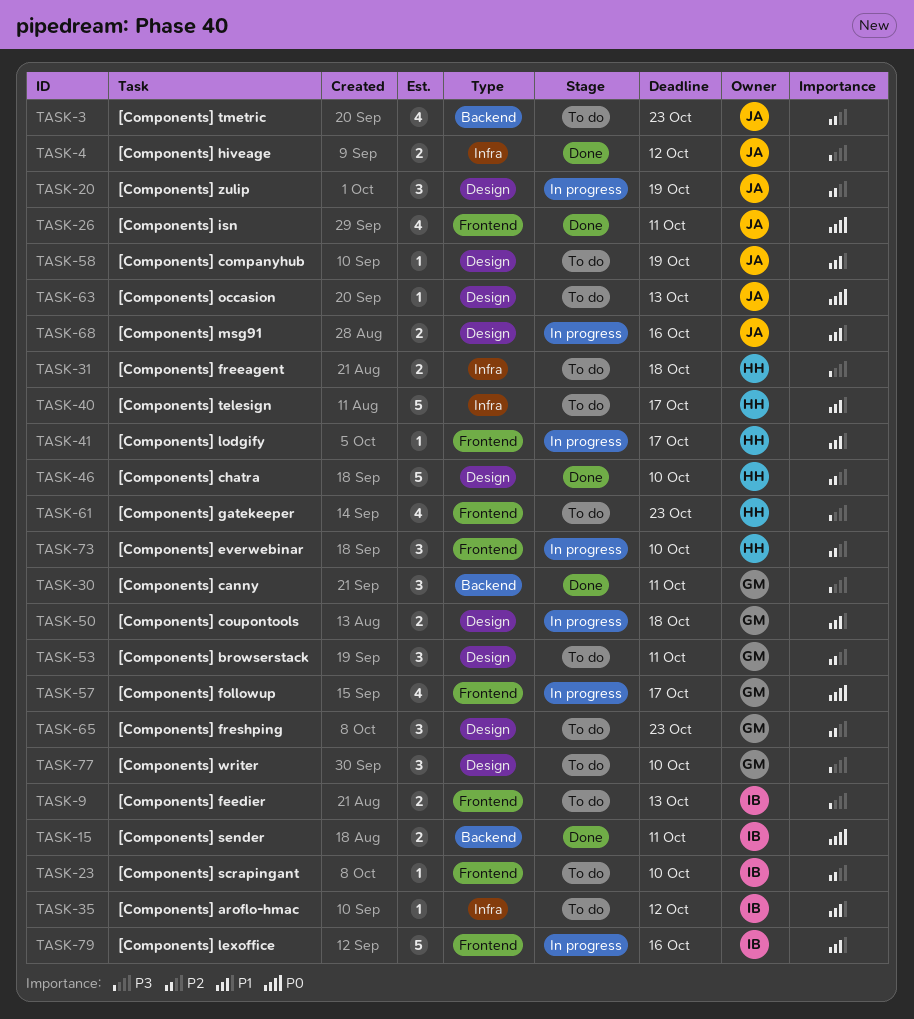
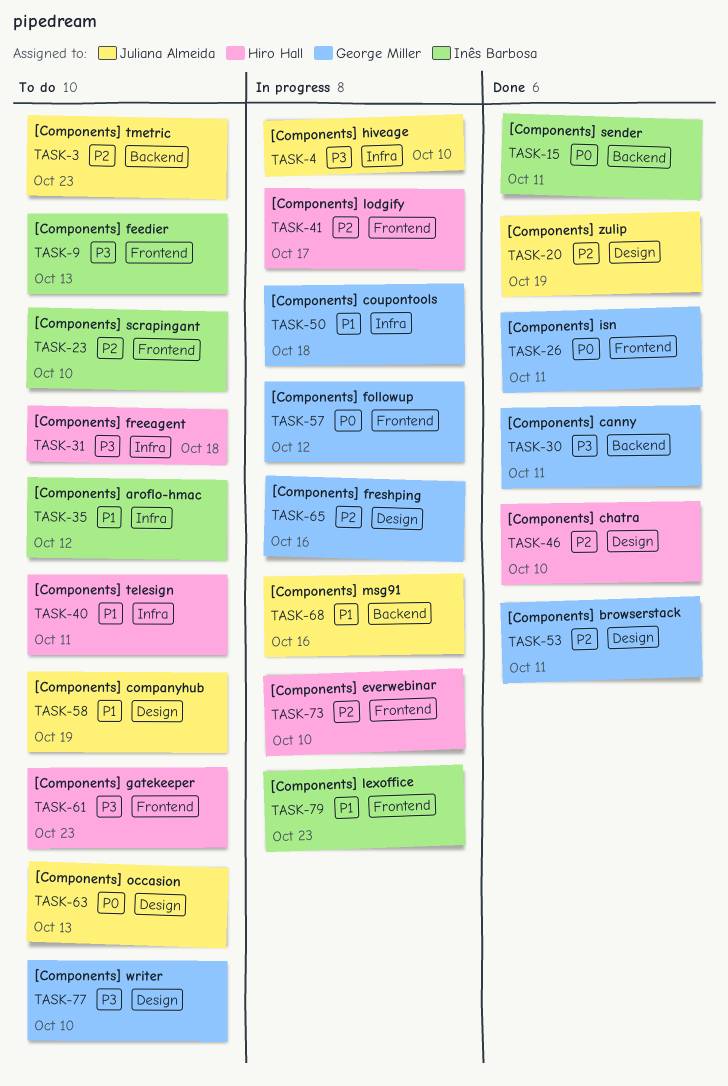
TASK-4, status: Done -> In progress
TASK-4, due: Oct 12 -> Oct 10
TASK-20, status: In progress -> Done
TASK-26, owner: Juliana Almeida -> George Miller
TASK-40, due: Oct 17 -> Oct 11
TASK-41, priority: P1 -> P2
TASK-50, label: Design -> Infra
TASK-53, status: To do -> Done
TASK-57, due: Oct 17 -> Oct 12
TASK-65, status: To do -> In progress
TASK-65, due: Oct 23 -> Oct 16
TASK-68, label: Design -> Backend
TASK-79, due: Oct 16 -> Oct 23

